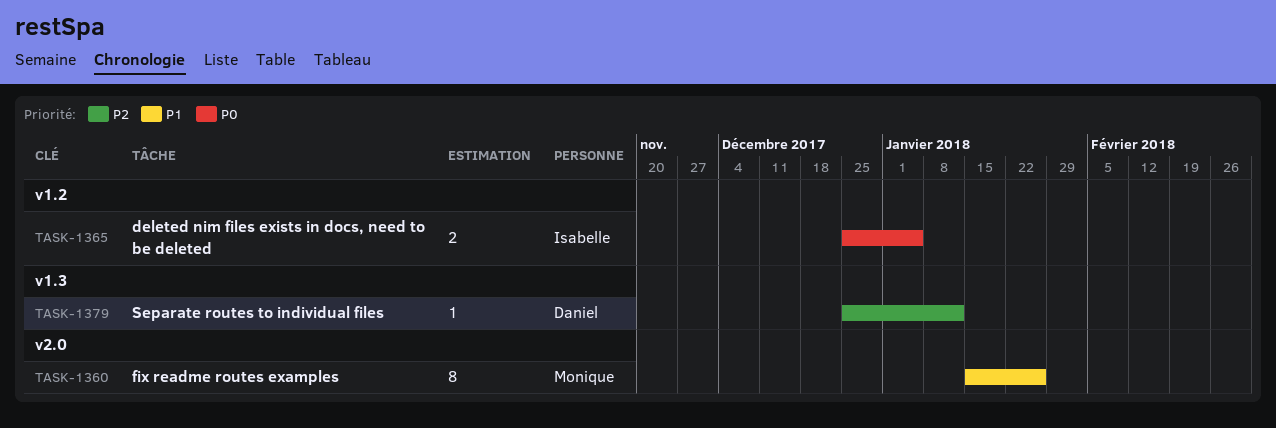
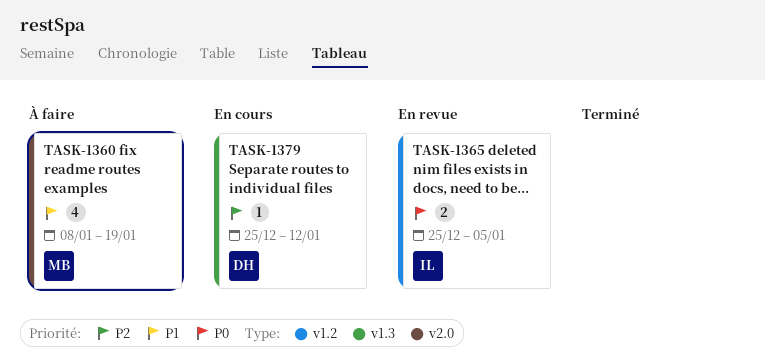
TASK-1360, estimate: 8 -> 4
TASK-1360, start: Jan 15 -> Jan 8
TASK-1360, due: Jan 26 -> Jan 19

